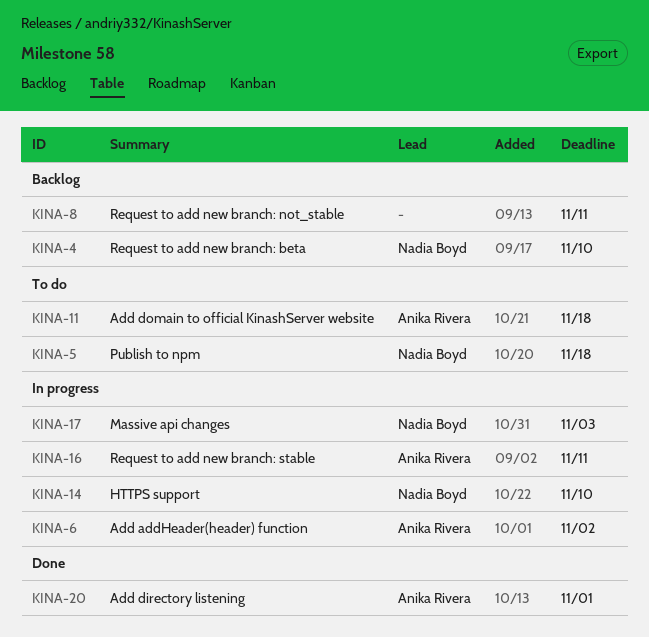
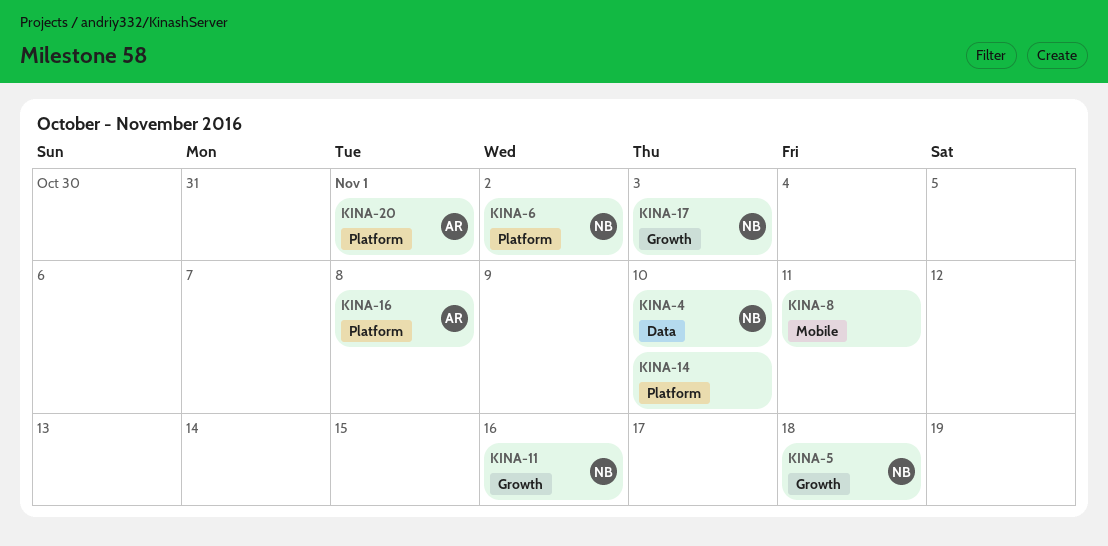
KINA-6, owner: Anika Rivera -> Nadia Boyd
KINA-11, owner: Anika Rivera -> Nadia Boyd
KINA-11, due: Nov 18 -> Nov 16
KINA-14, owner: Nadia Boyd -> none
KINA-16, due: Nov 11 -> Nov 8

